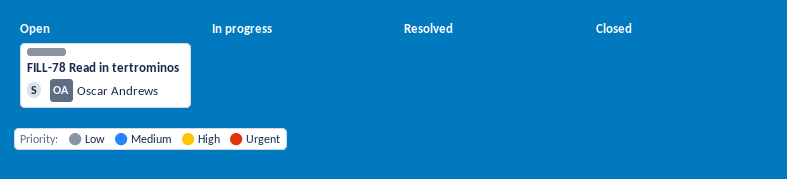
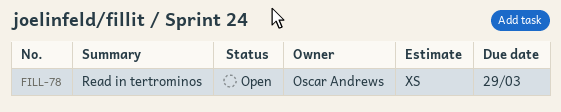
FILL-78, estimate: S -> XS

